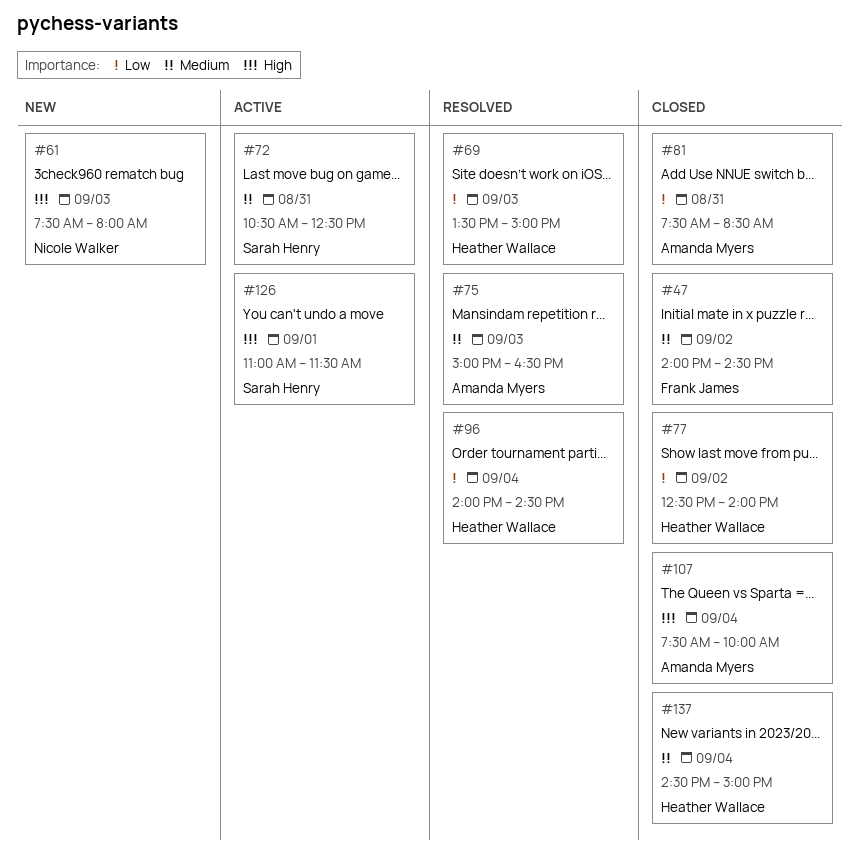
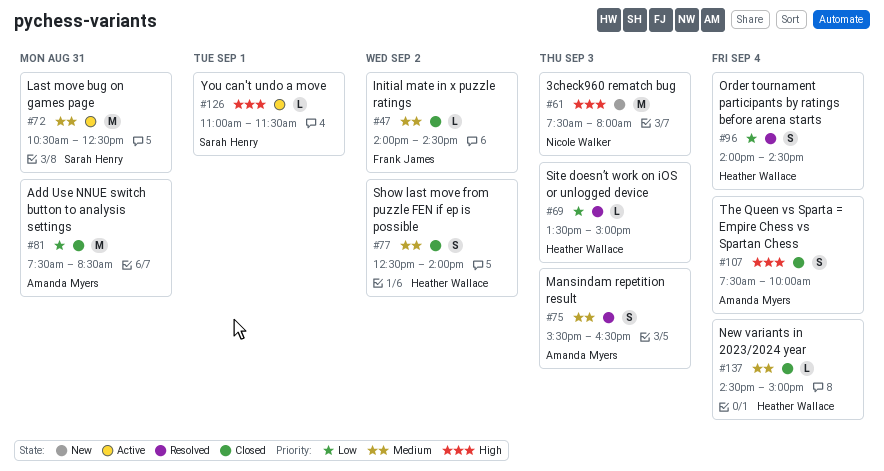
#75, begins: 15:00 -> 15:30
#77, priority: Low -> Medium

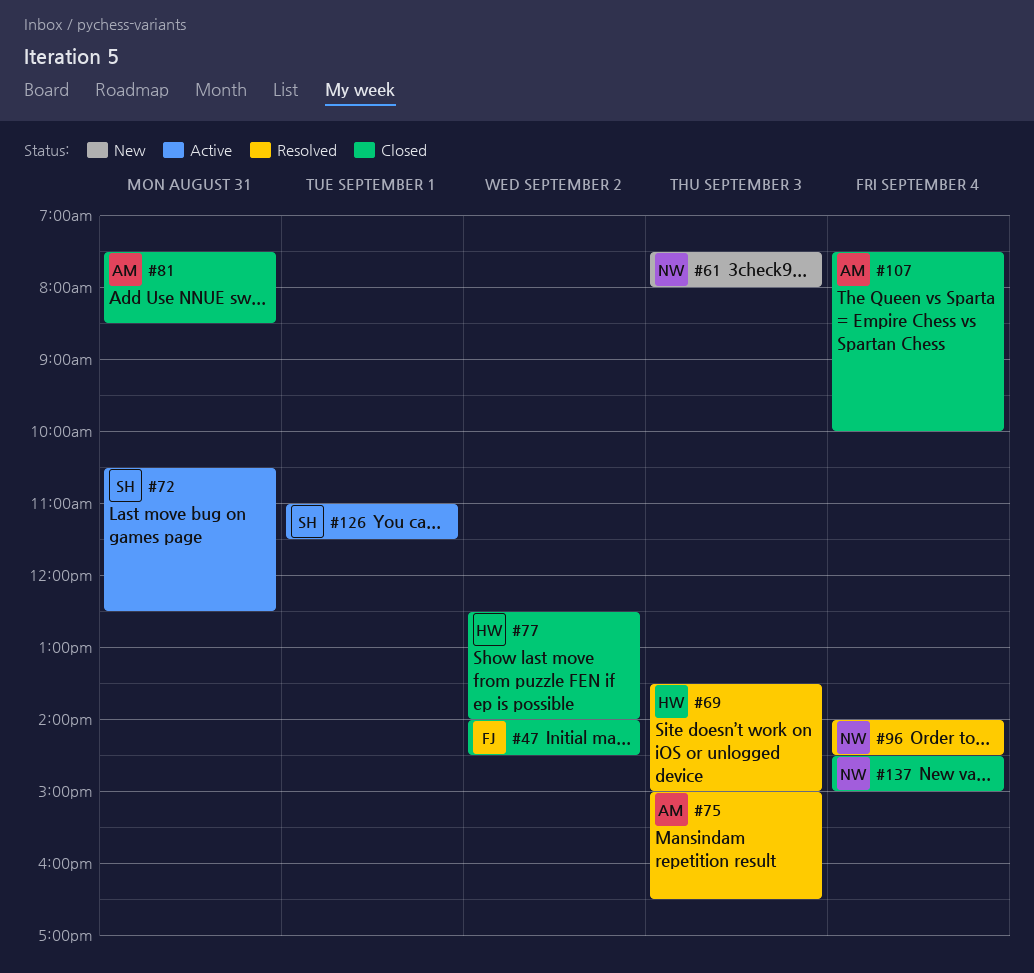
#75, begins: 15:30 -> 15:00
#96, owner: Heather Wallace -> Nicole Walker
#137, owner: Heather Wallace -> Nicole Walker

